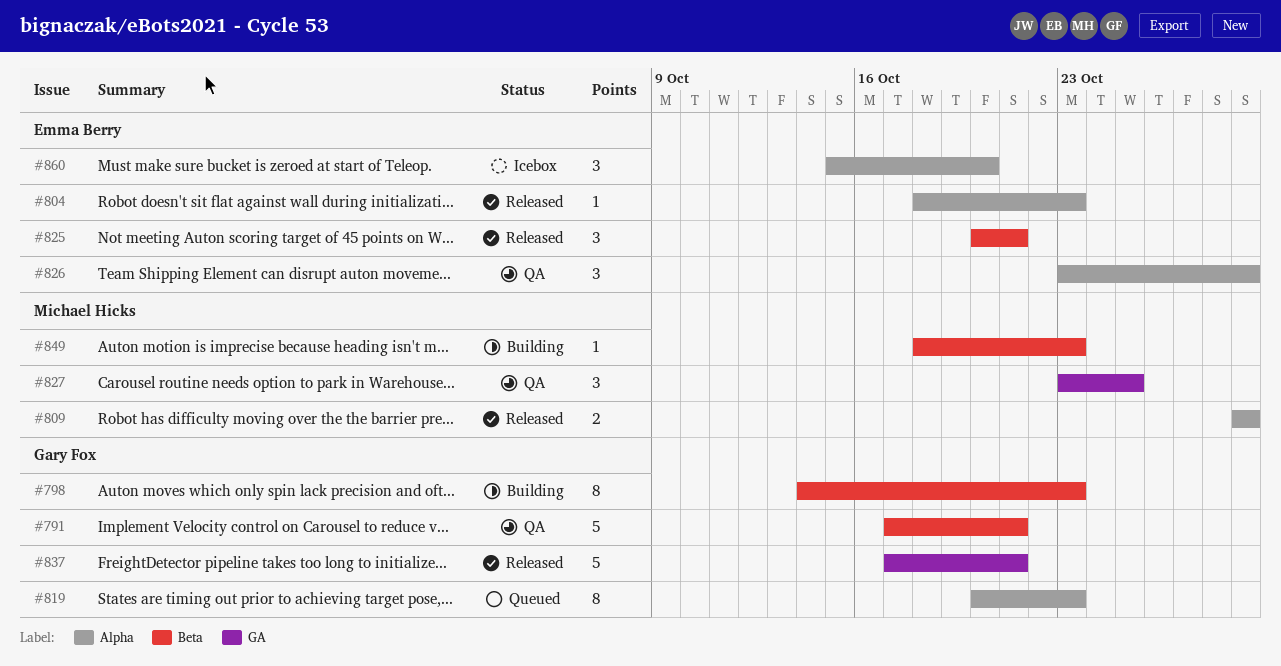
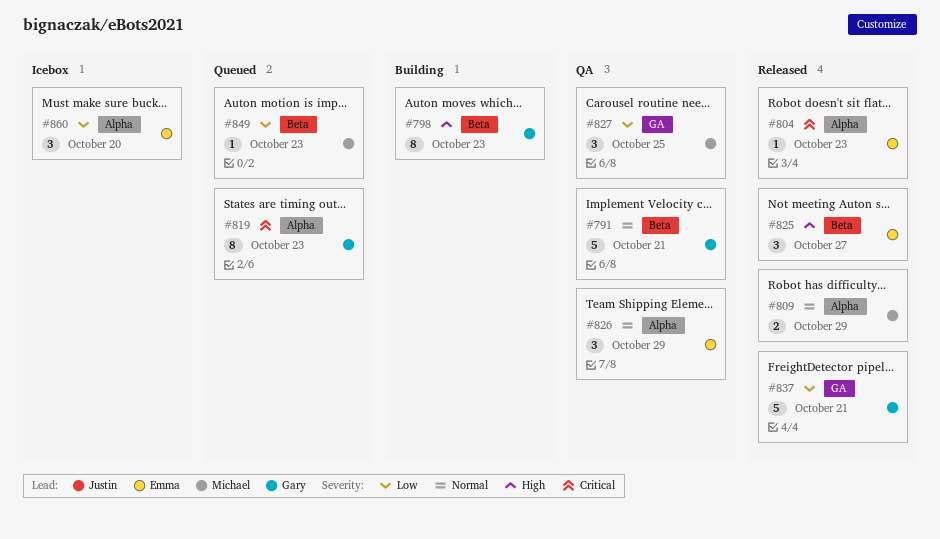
#825, due: Oct 21 -> Oct 27
#849, status: Building -> Queued

